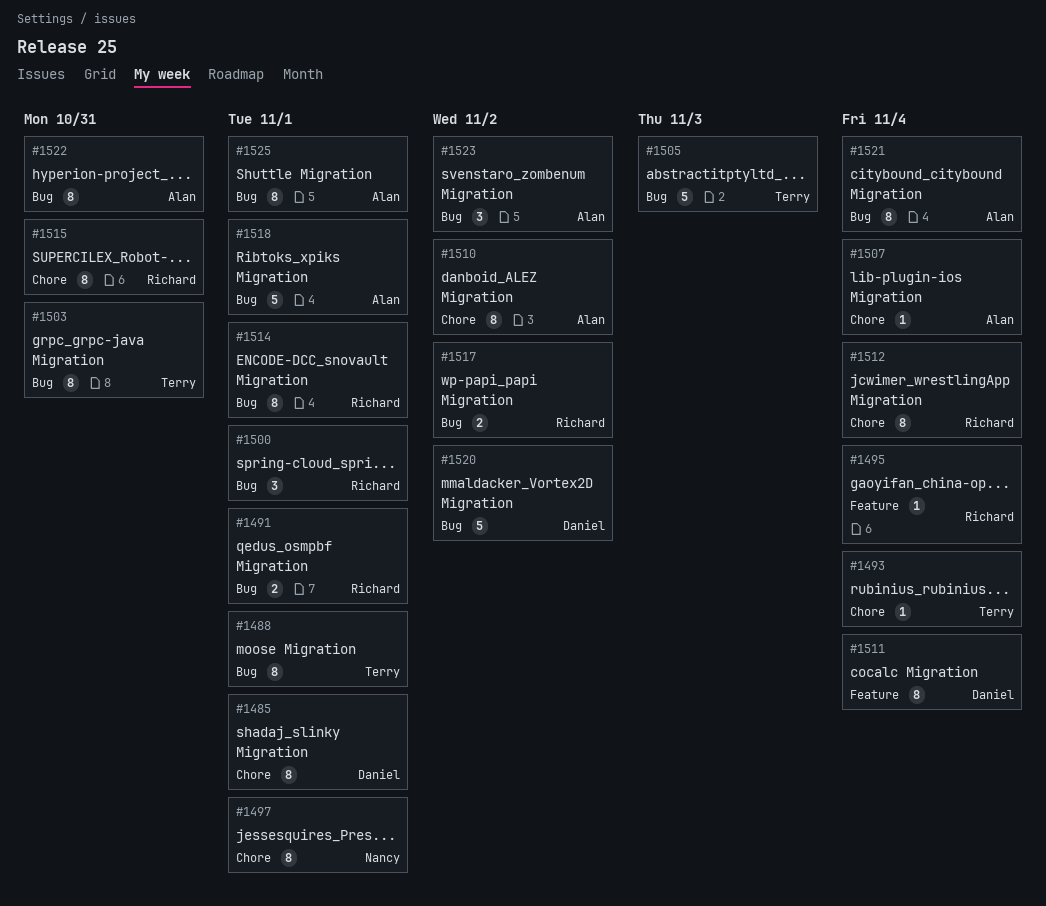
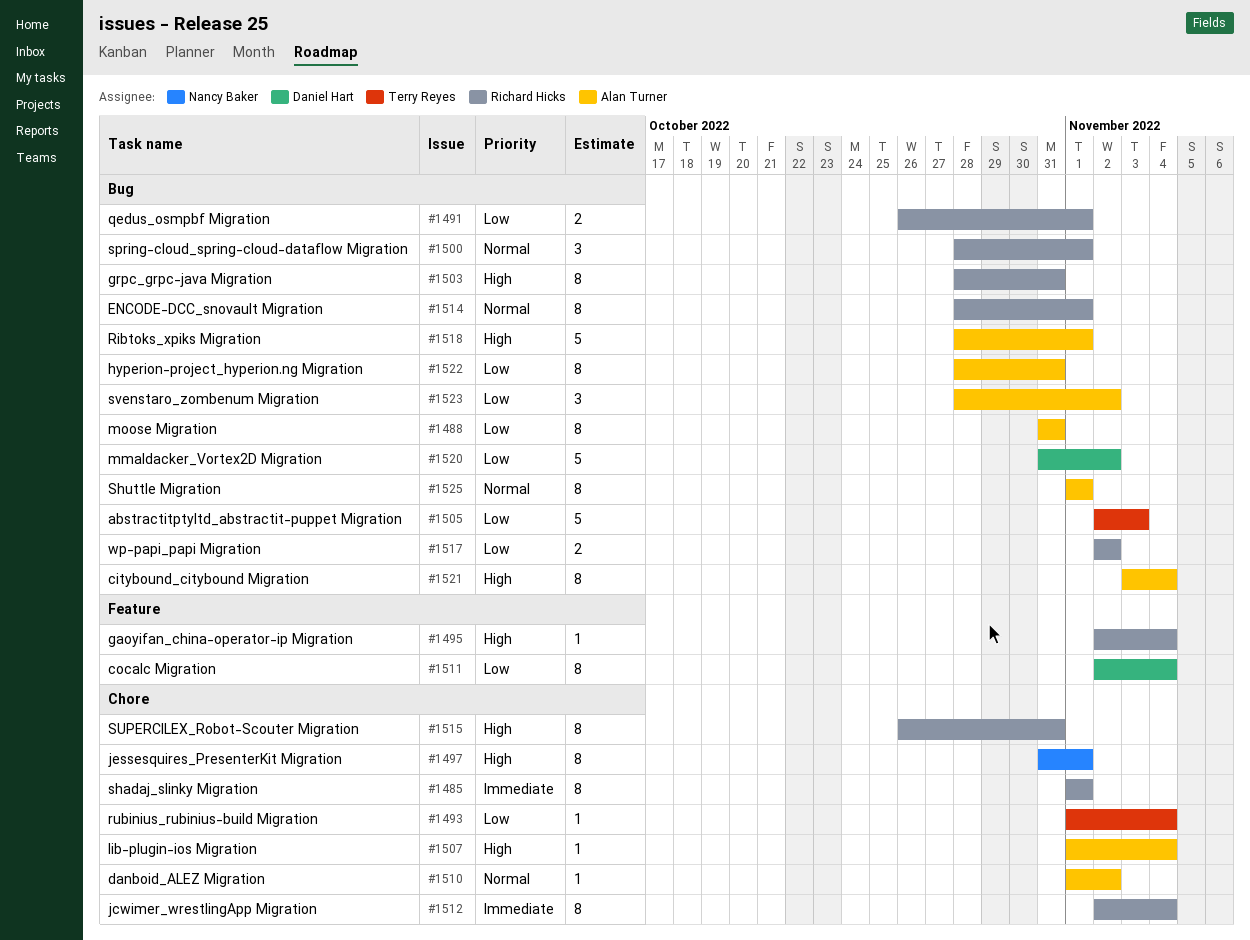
#1485, owner: Daniel Hart -> Richard Hicks
#1488, owner: Terry Reyes -> Alan Turner
#1488, due: Nov 1 -> Oct 31
#1503, owner: Terry Reyes -> Richard Hicks
#1510, estimate: 8 -> 1

